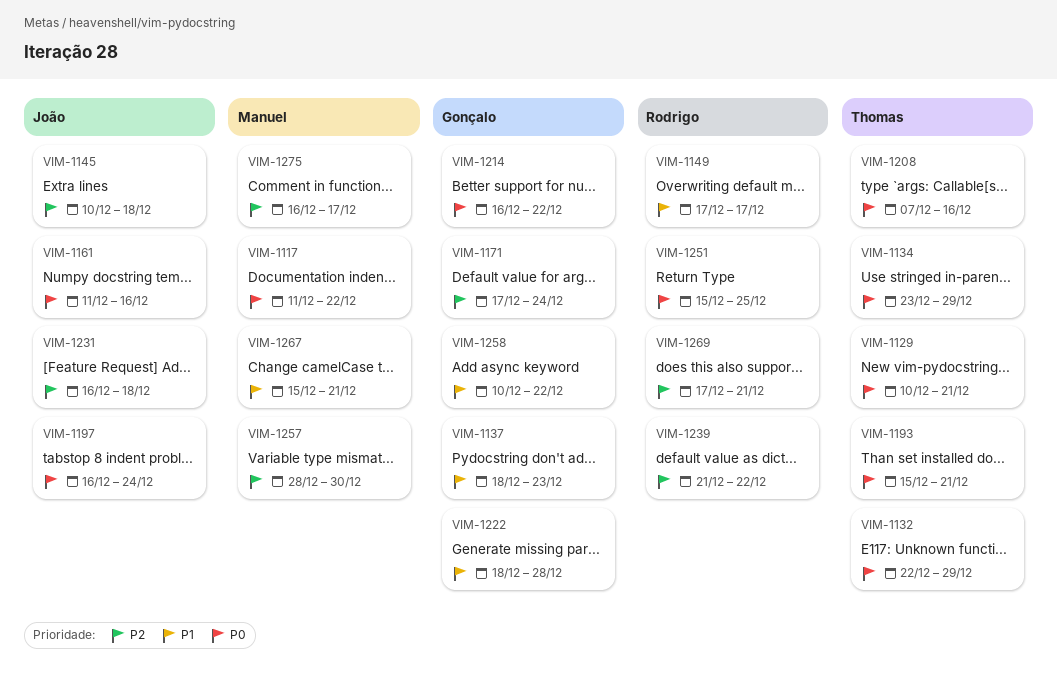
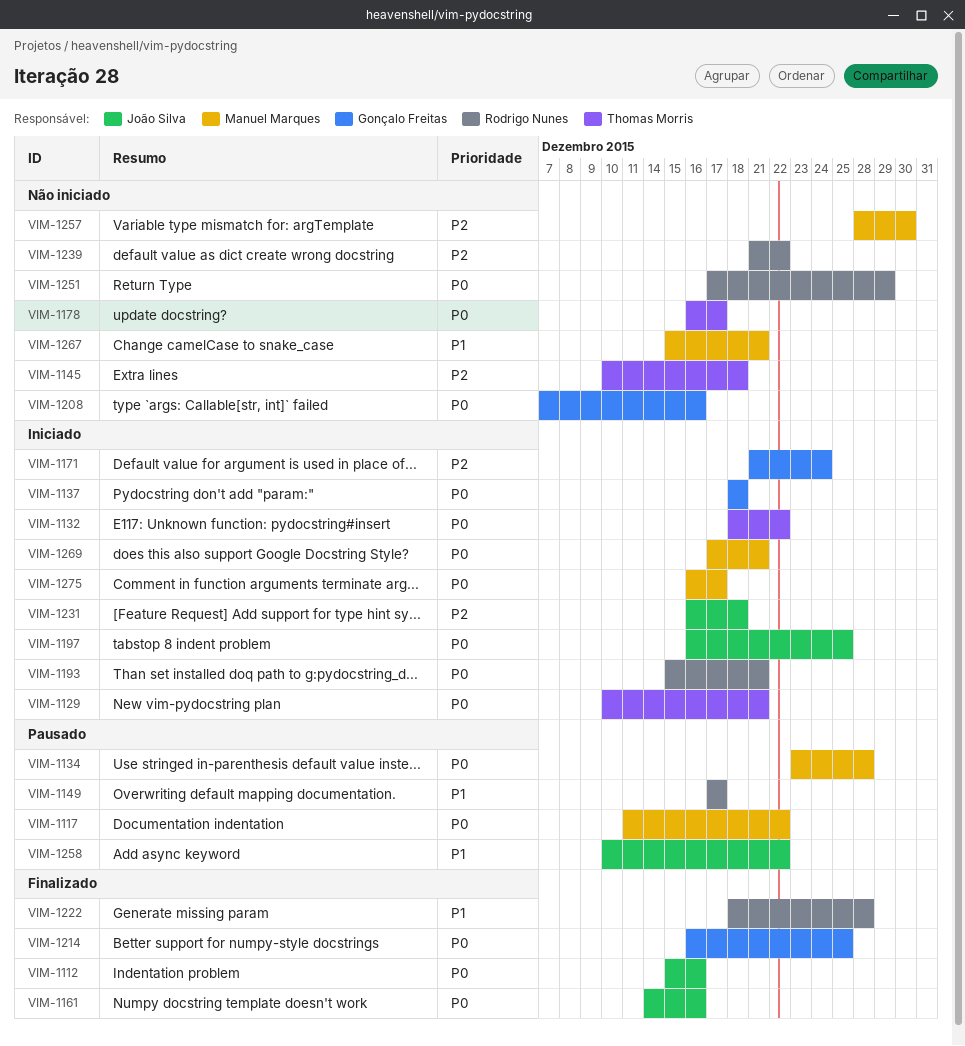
VIM-1112: none -> present
VIM-1132, start: Dec 22 -> Dec 18
VIM-1132, due: Dec 29 -> Dec 22
VIM-1134, owner: Thomas Morris -> Manuel Marques
VIM-1134, due: Dec 29 -> Dec 28
VIM-1137, priority: P1 -> P0
VIM-1137, due: Dec 23 -> Dec 18
VIM-1145, owner: João Silva -> Thomas Morris
VIM-1161, start: Dec 11 -> Dec 14
VIM-1171, start: Dec 17 -> Dec 21
VIM-1178: none -> present
VIM-1193, owner: Thomas Morris -> Rodrigo Nunes
VIM-1197, due: Dec 24 -> Dec 25
VIM-1208, owner: Thomas Morris -> Gonçalo Freitas
VIM-1214, due: Dec 22 -> Dec 25
VIM-1222, owner: Gonçalo Freitas -> Rodrigo Nunes
VIM-1251, start: Dec 15 -> Dec 17
VIM-1251, due: Dec 25 -> Dec 29
VIM-1258, owner: Gonçalo Freitas -> João Silva
VIM-1269, owner: Rodrigo Nunes -> Manuel Marques
VIM-1269, priority: P2 -> P0
VIM-1275, priority: P2 -> P0

